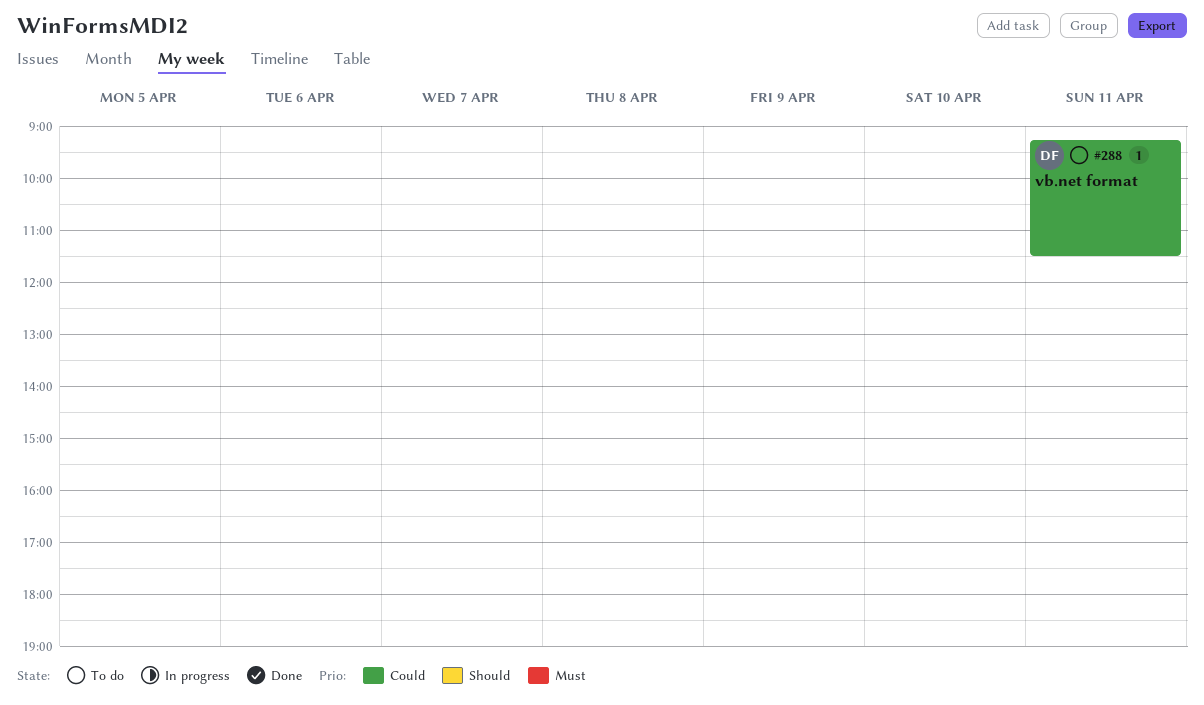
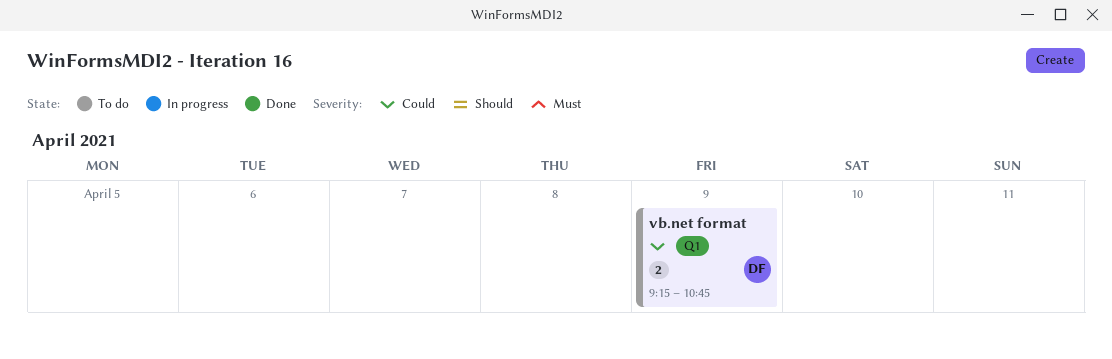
vb.net format, estimate: 1 -> 2
vb.net format, day: Apr 11 -> Apr 9
vb.net format, ends: 11:30 -> 10:45

